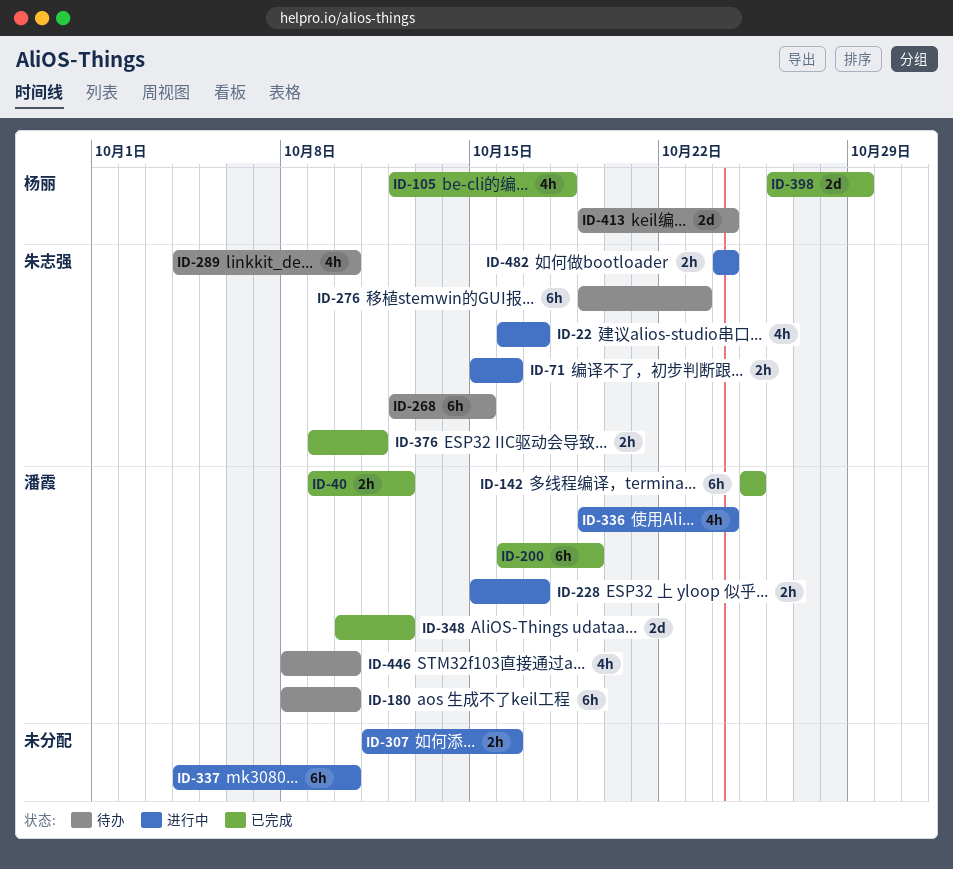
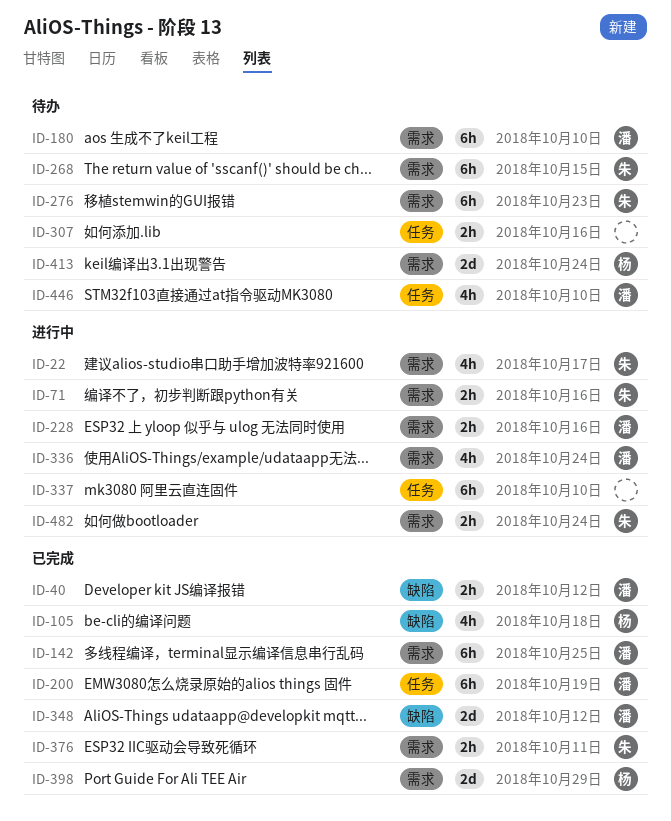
ID-228, due: Oct 17 -> Oct 16
ID-289: present -> none
ID-307, status: 进行中 -> 待办

